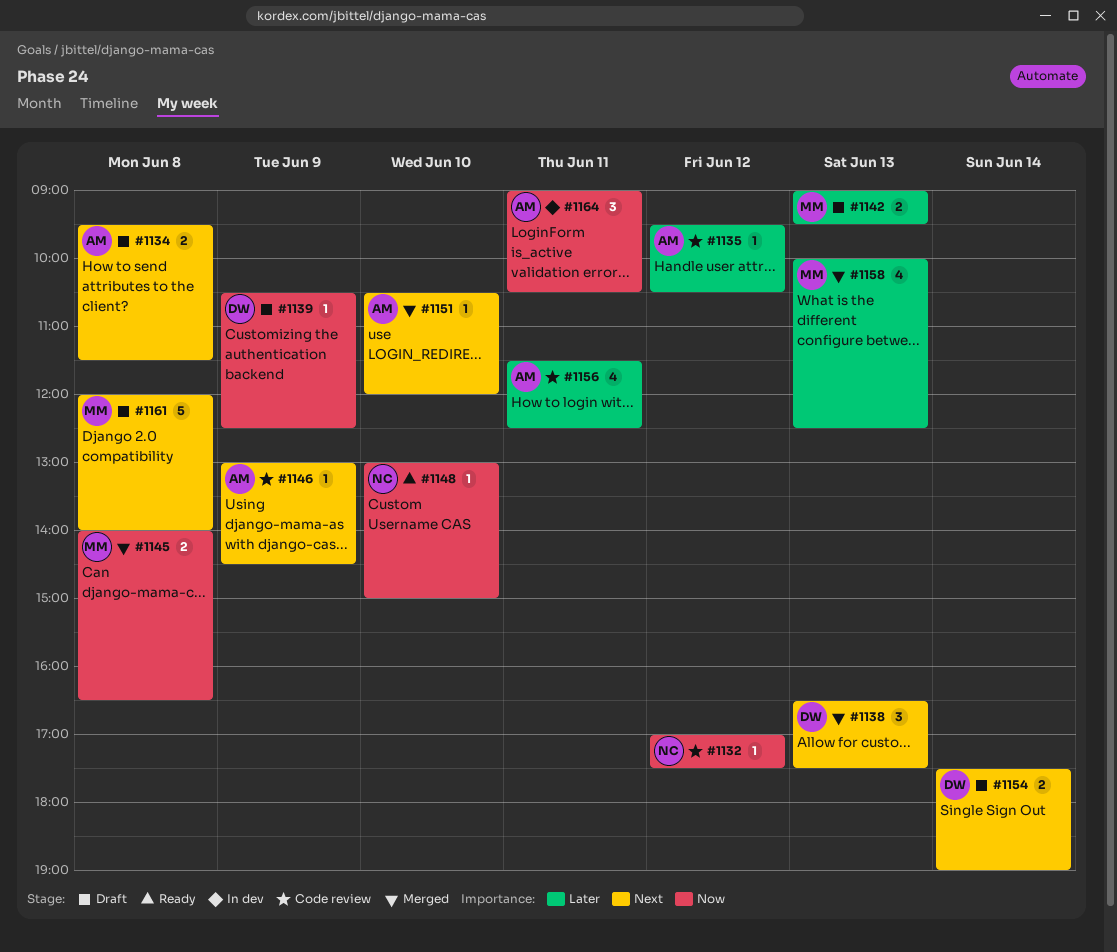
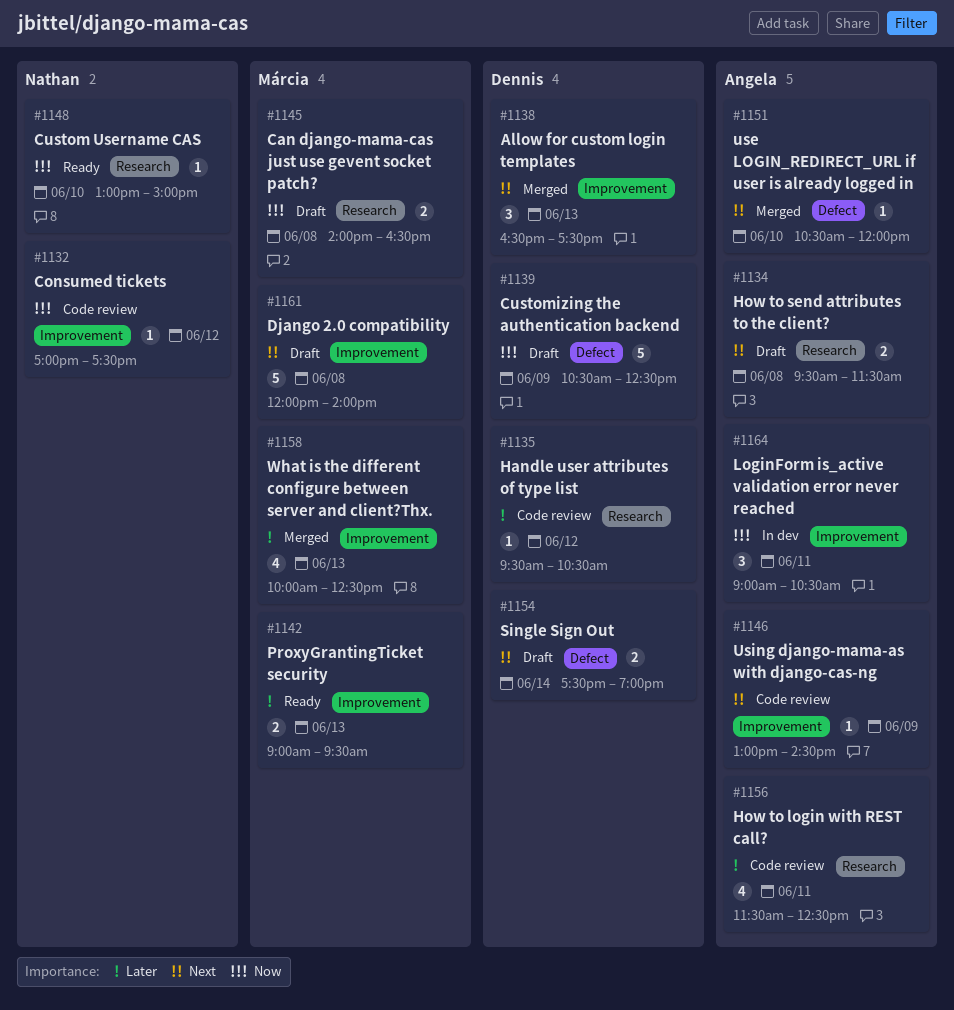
#1135, owner: Angela -> Dennis
#1139, estimate: 1 -> 5
#1142, status: Draft -> Ready
#1145, status: Merged -> Draft

